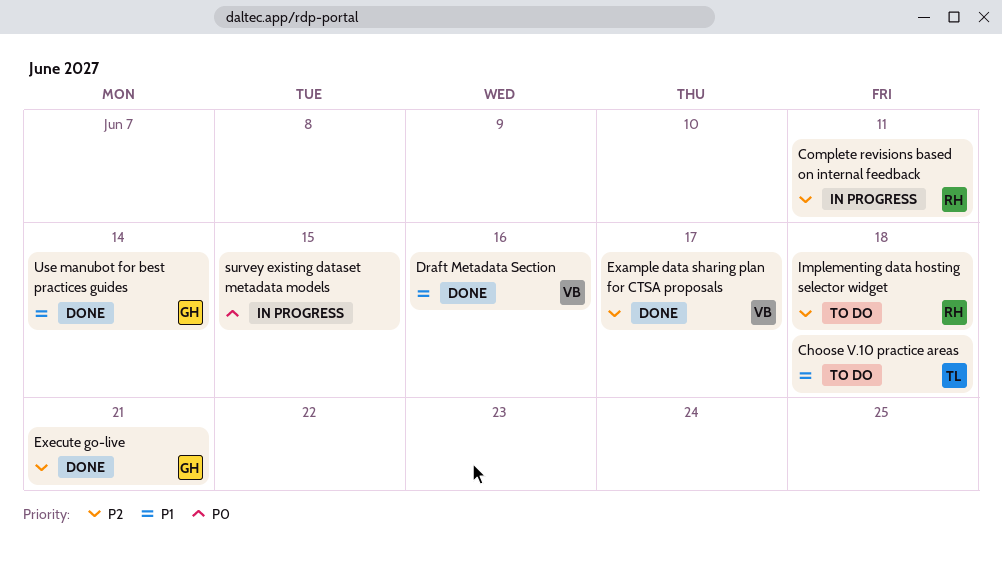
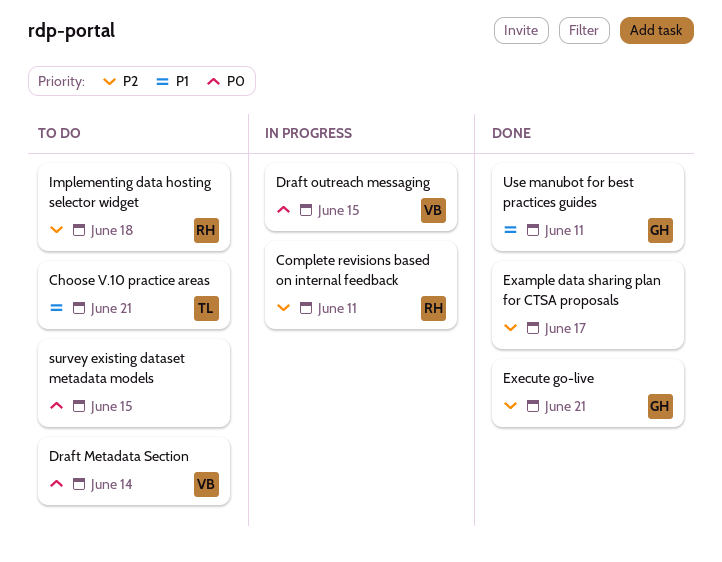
Choose V.10 practice areas, due: Jun 18 -> Jun 21
Draft Metadata Section, status: Done -> To do
Draft Metadata Section, priority: P1 -> P0
Draft Metadata Section, due: Jun 16 -> Jun 14
Draft outreach messaging: none -> present
Example data sharing plan for CTSA proposals, owner: VB -> none
survey existing dataset metadata models, status: In progress -> To do
Use manubot for best practices guides, due: Jun 14 -> Jun 11

